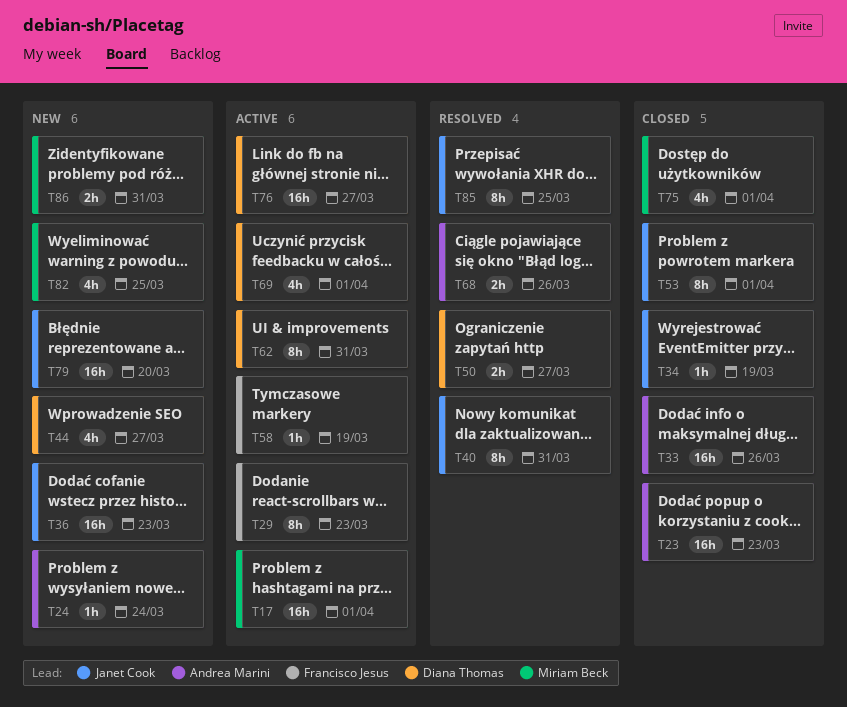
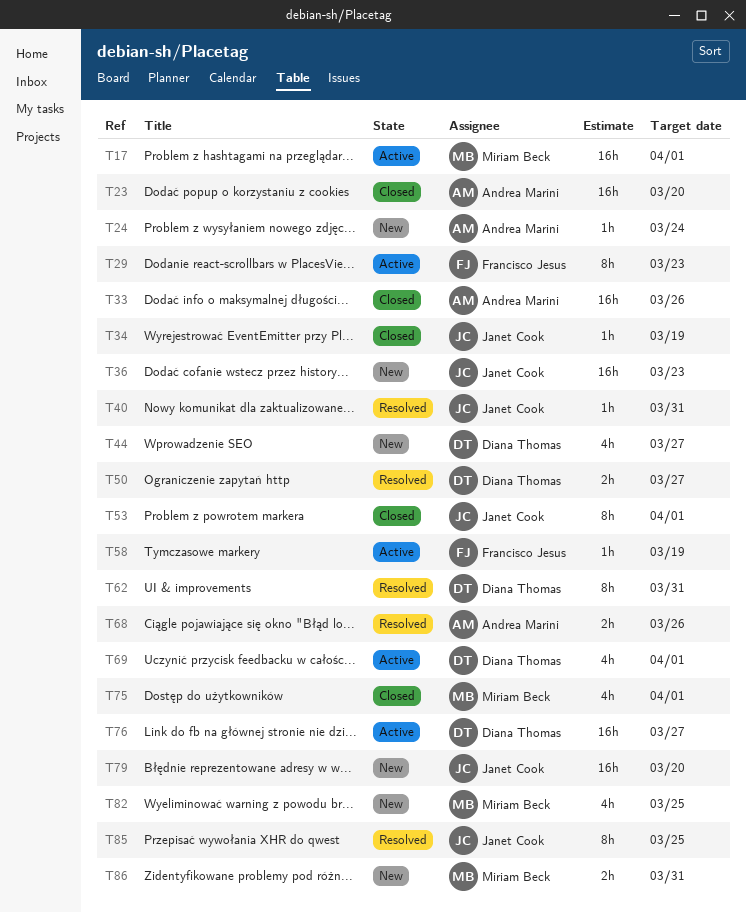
T23, due: Mar 23 -> Mar 20
T40, estimate: 8h -> 1h
T62, status: Active -> Resolved

